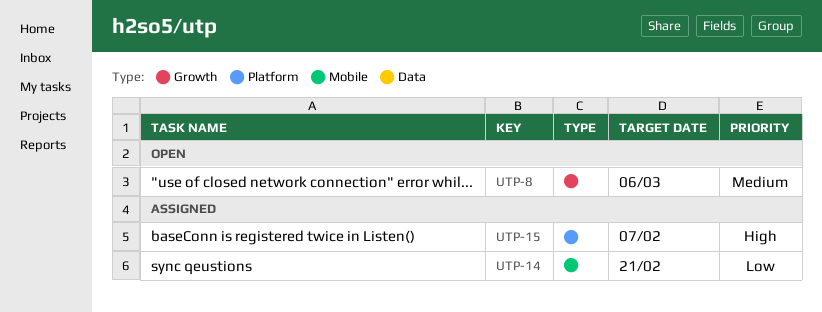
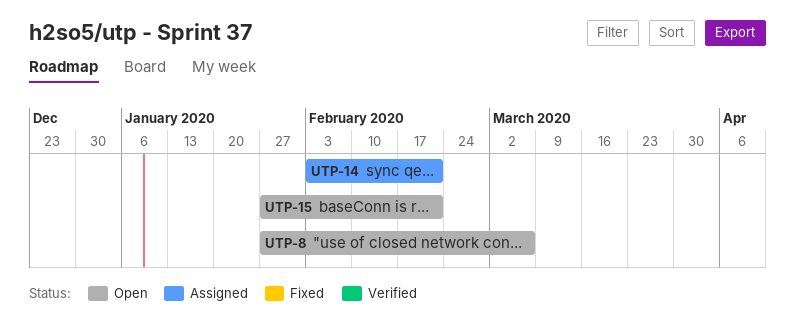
UTP-15, status: Assigned -> Open
UTP-15, due: Feb 7 -> Feb 21

